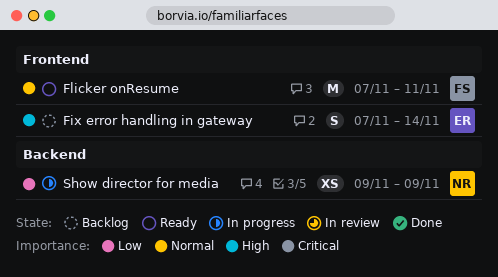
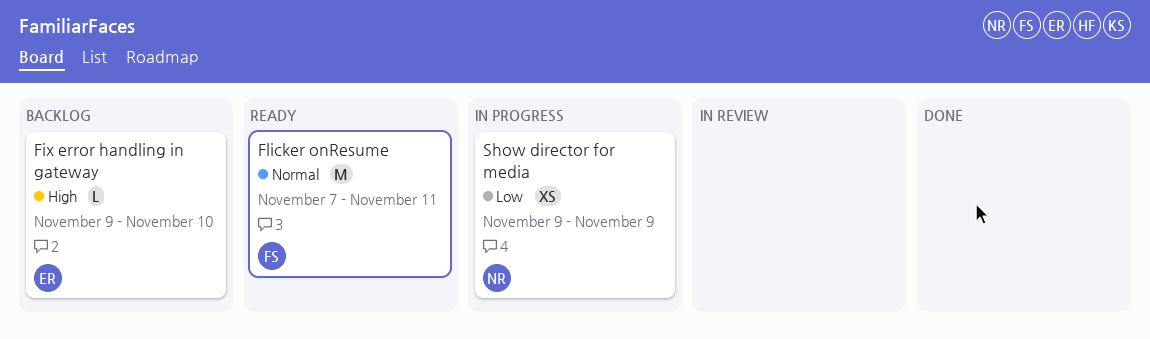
Fix error handling in gateway, estimate: S -> L
Fix error handling in gateway, start: Nov 7 -> Nov 9
Fix error handling in gateway, due: Nov 14 -> Nov 10

